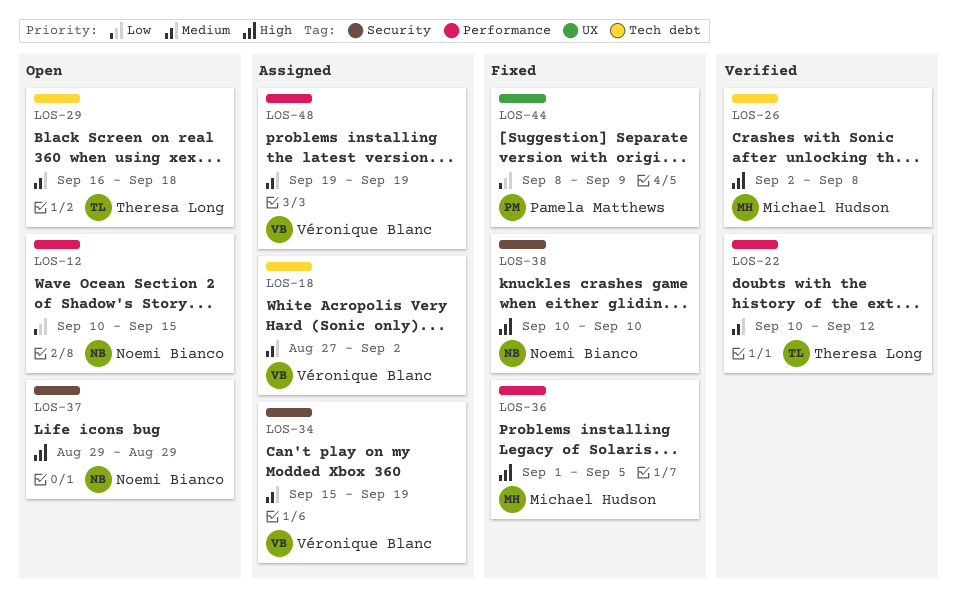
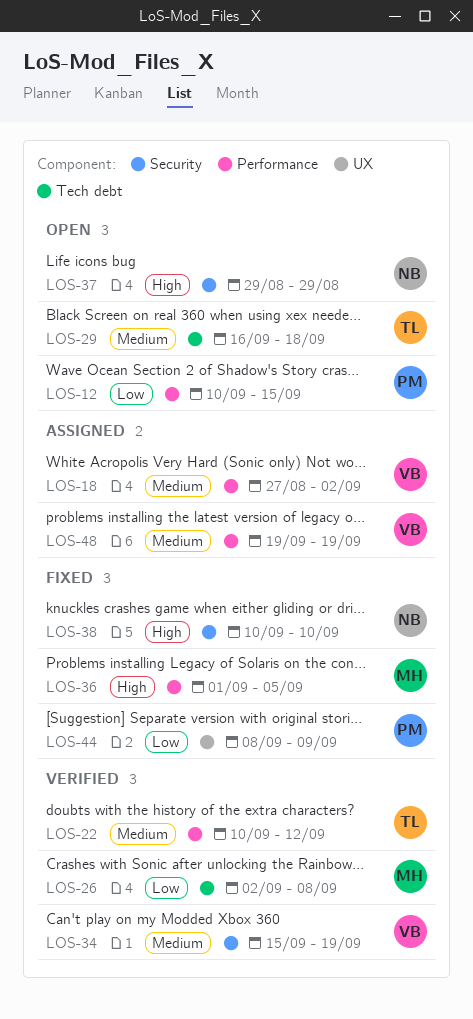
LOS-12, owner: Noemi Bianco -> Pamela Matthews
LOS-18, label: Tech debt -> Performance
LOS-26, priority: High -> Low
LOS-34, status: Assigned -> Verified

